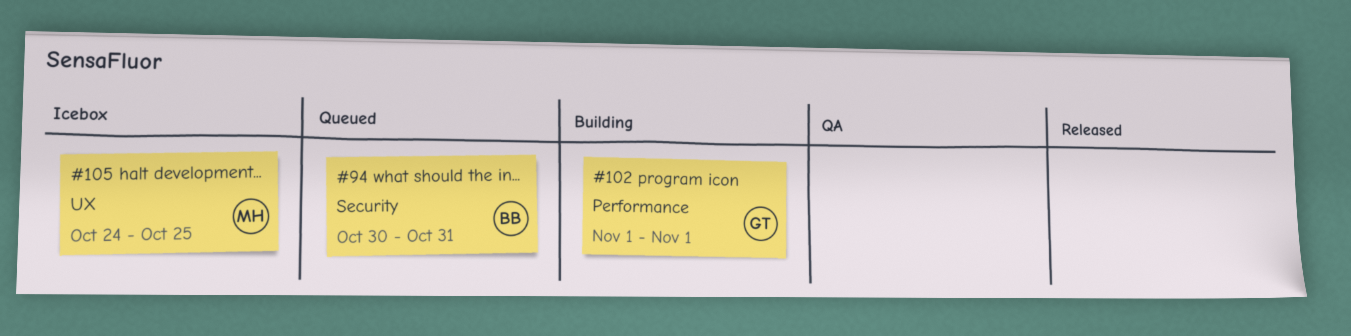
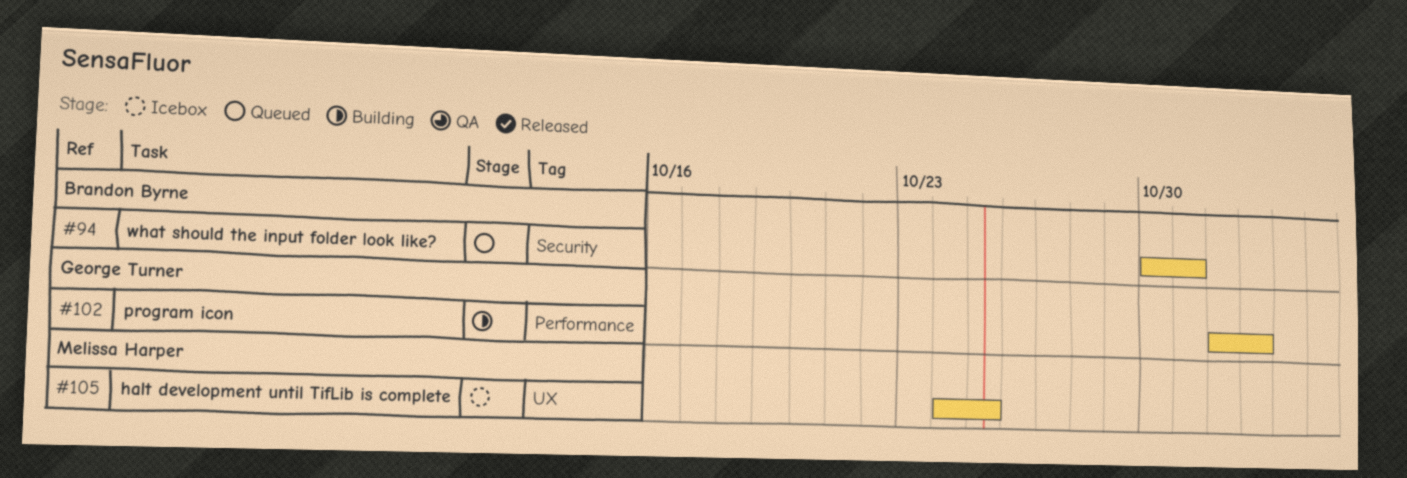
#102, due: Nov 1 -> Nov 2

